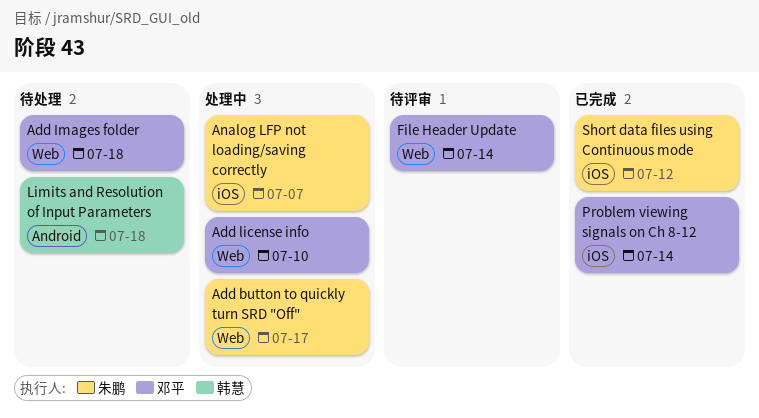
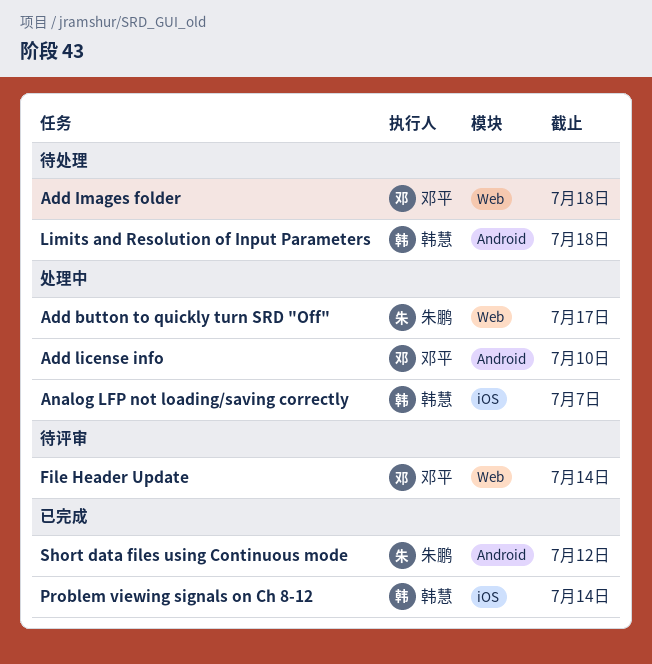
Add license info, label: Web -> Android
Analog LFP not loading/saving correctly, owner: 朱鹏 -> 韩慧
Problem viewing signals on Ch 8-12, owner: 邓平 -> 韩慧
Short data files using Continuous mode, label: iOS -> Android

